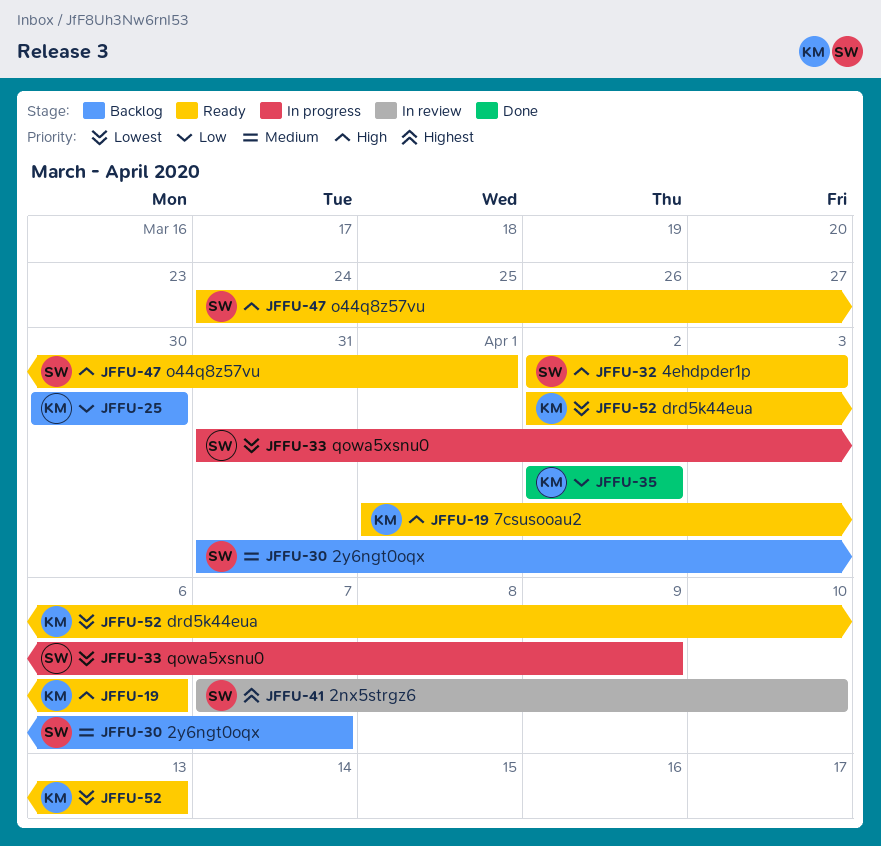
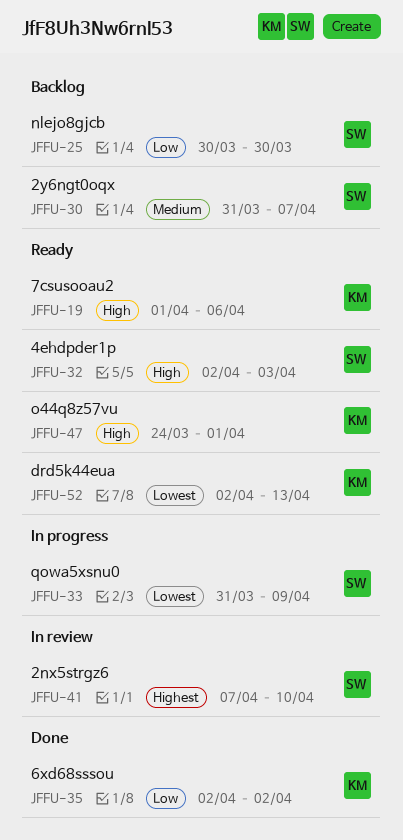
JFFU-25, owner: KM -> SW
JFFU-47, owner: SW -> KM

